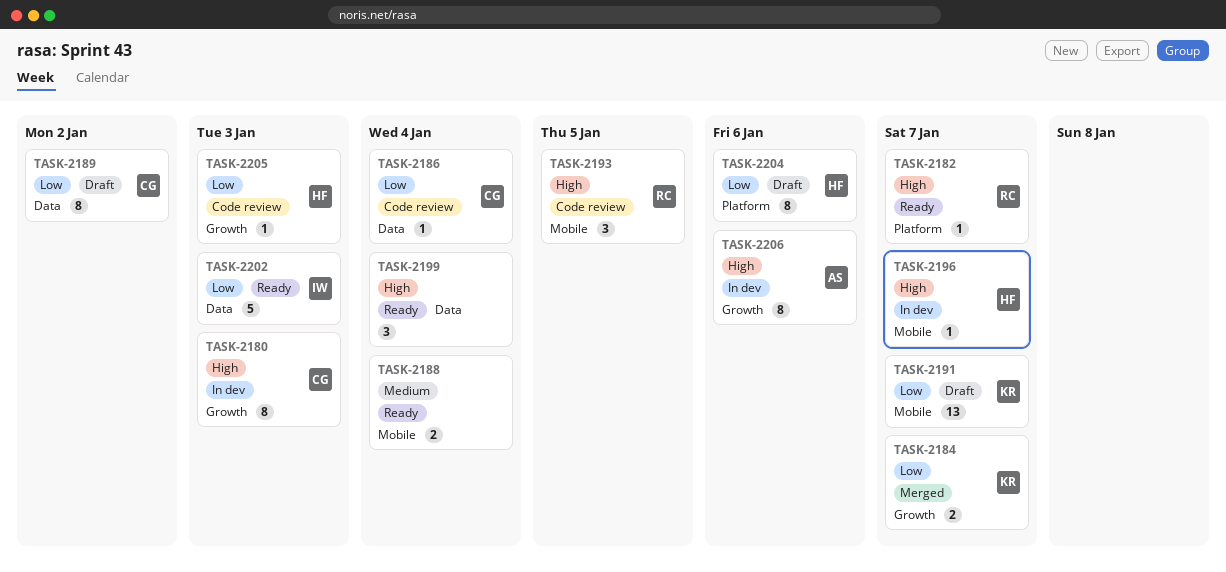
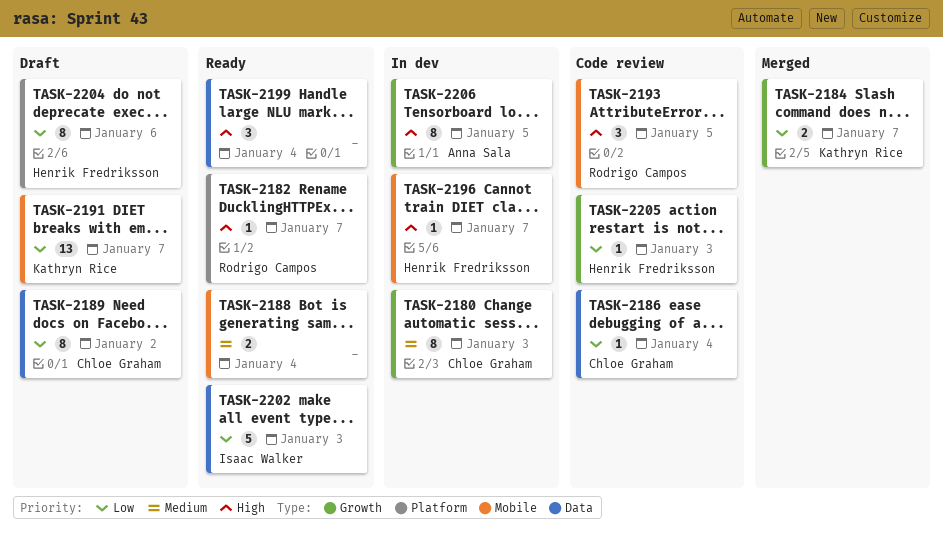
TASK-2180, priority: High -> Medium
TASK-2206, due: Jan 6 -> Jan 5

